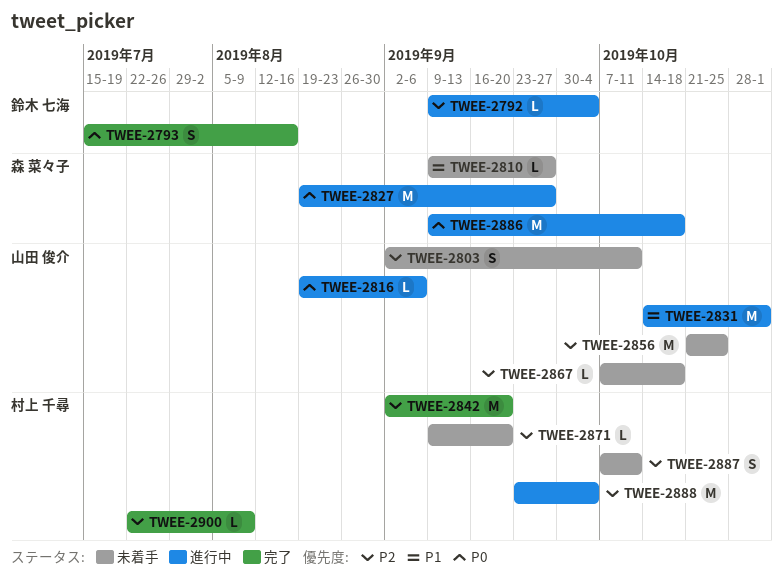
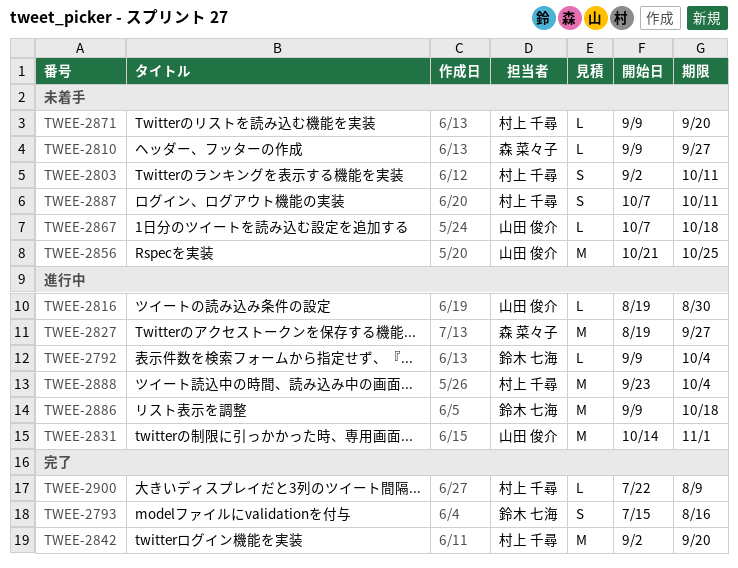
TWEE-2803, owner: 山田 俊介 -> 村上 千尋
TWEE-2816, due: Sep 6 -> Aug 30
TWEE-2886, owner: 森 菜々子 -> 鈴木 七海

